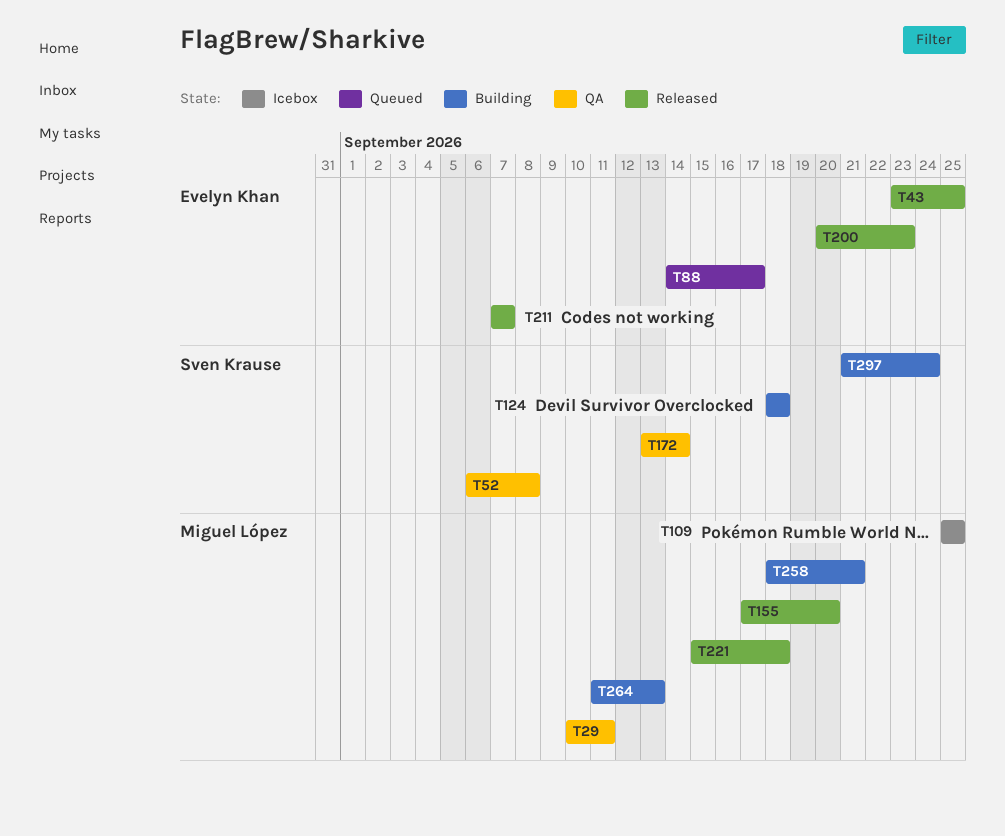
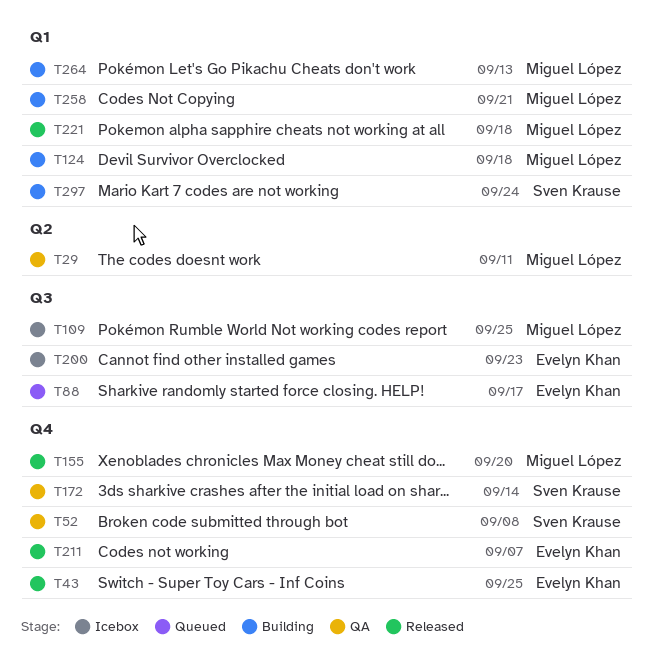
T124, owner: Sven Krause -> Miguel López
T200, status: Released -> Icebox

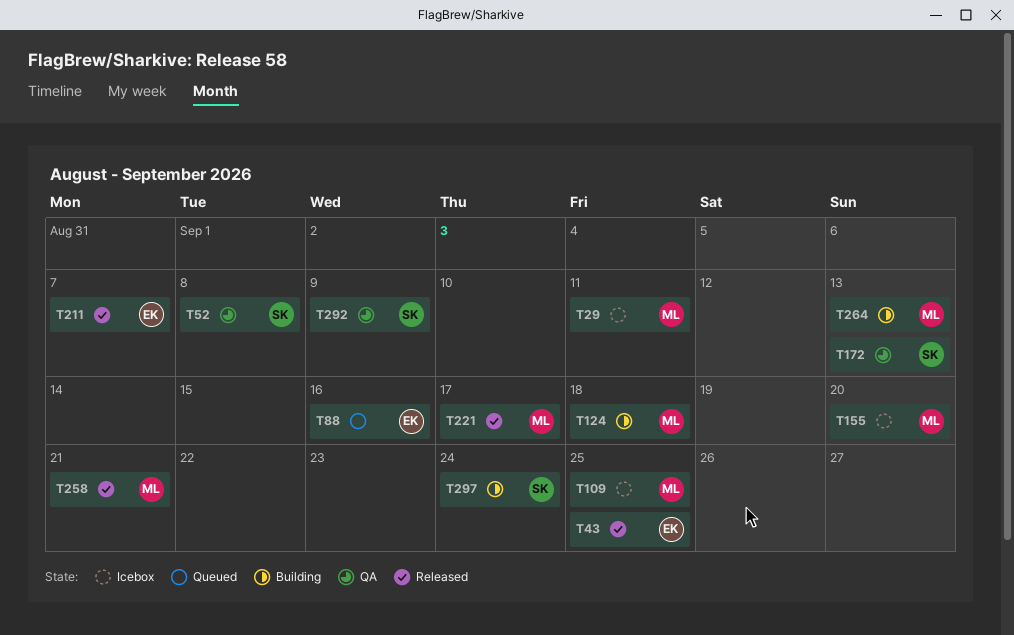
T29, status: QA -> Icebox
T88, due: Sep 17 -> Sep 16
T155, status: Released -> Icebox
T172, due: Sep 14 -> Sep 13
T200: present -> none
T221, due: Sep 18 -> Sep 17
T258, status: Building -> Released
T292: none -> present

